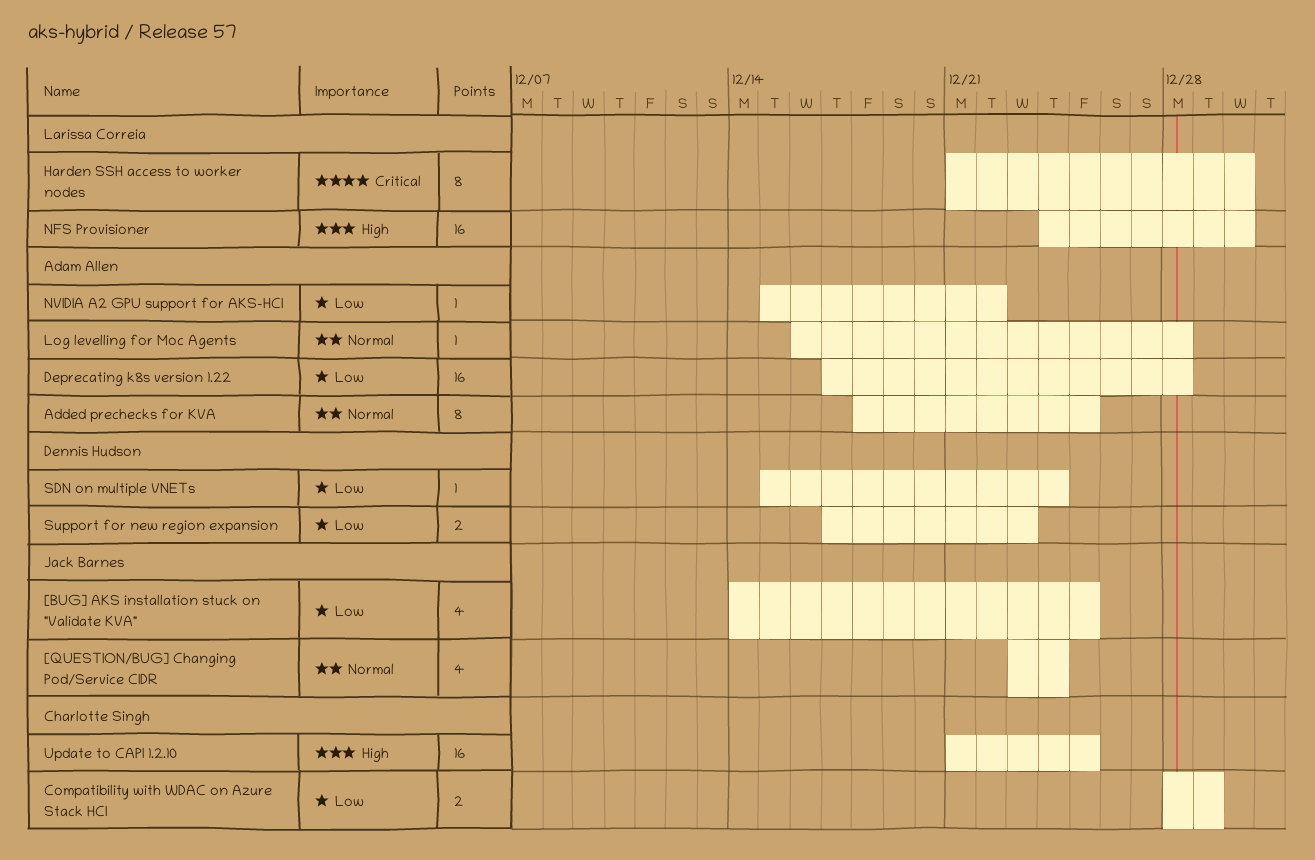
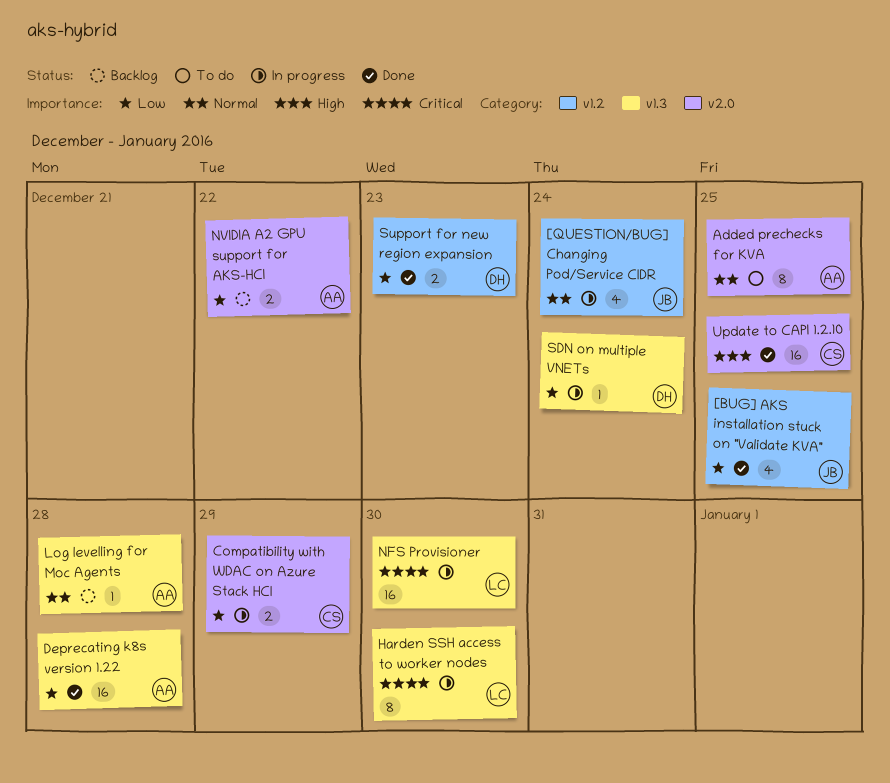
NFS Provisioner, priority: High -> Critical
NVIDIA A2 GPU support for AKS-HCI, estimate: 1 -> 2

